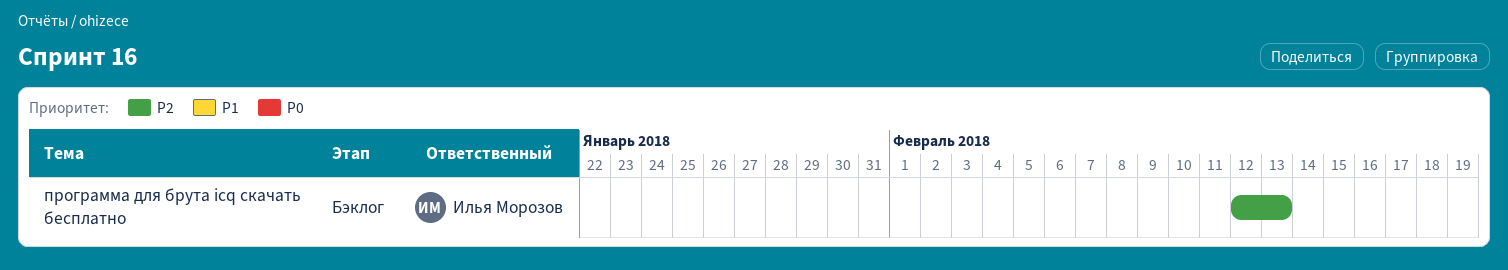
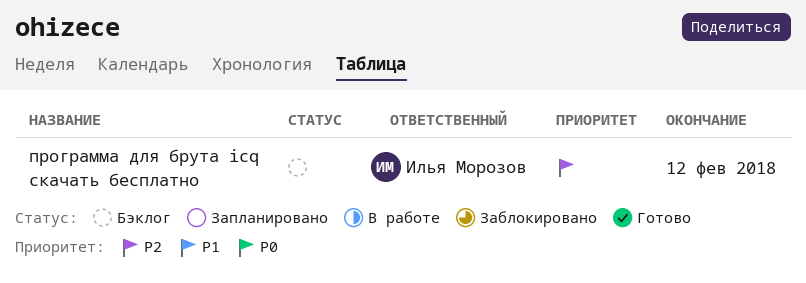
программа для брута icq скачать бесплатно, due: Feb 13 -> Feb 12

